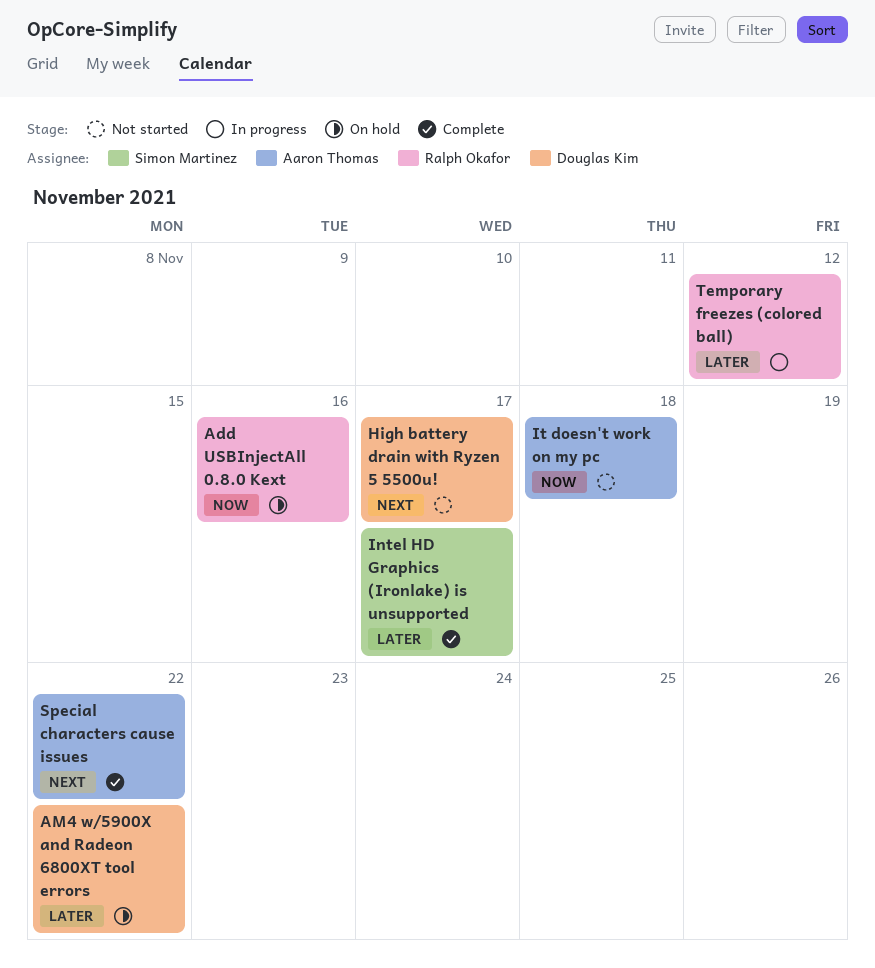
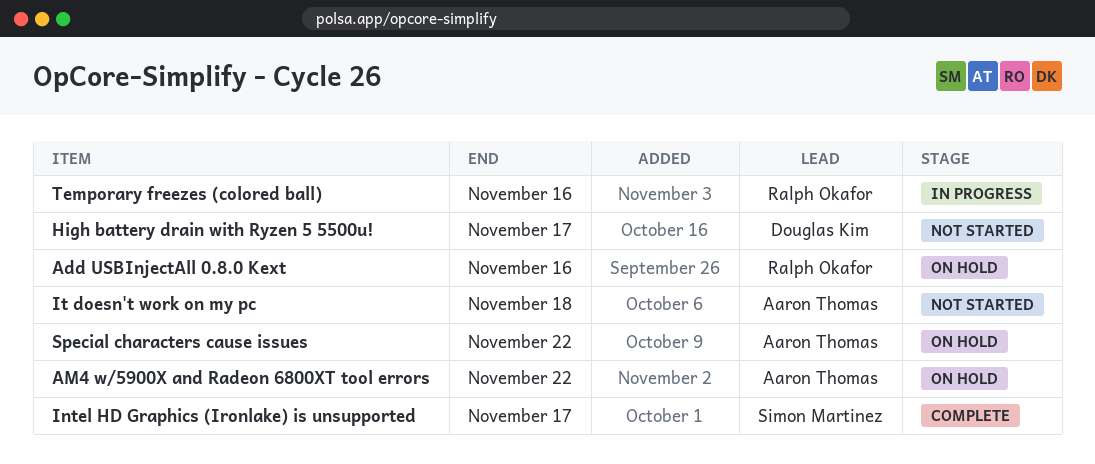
AM4 w/5900X and Radeon 6800XT tool errors, owner: Douglas Kim -> Aaron Thomas
Special characters cause issues, status: Complete -> On hold
Temporary freezes (colored ball), due: Nov 12 -> Nov 16

